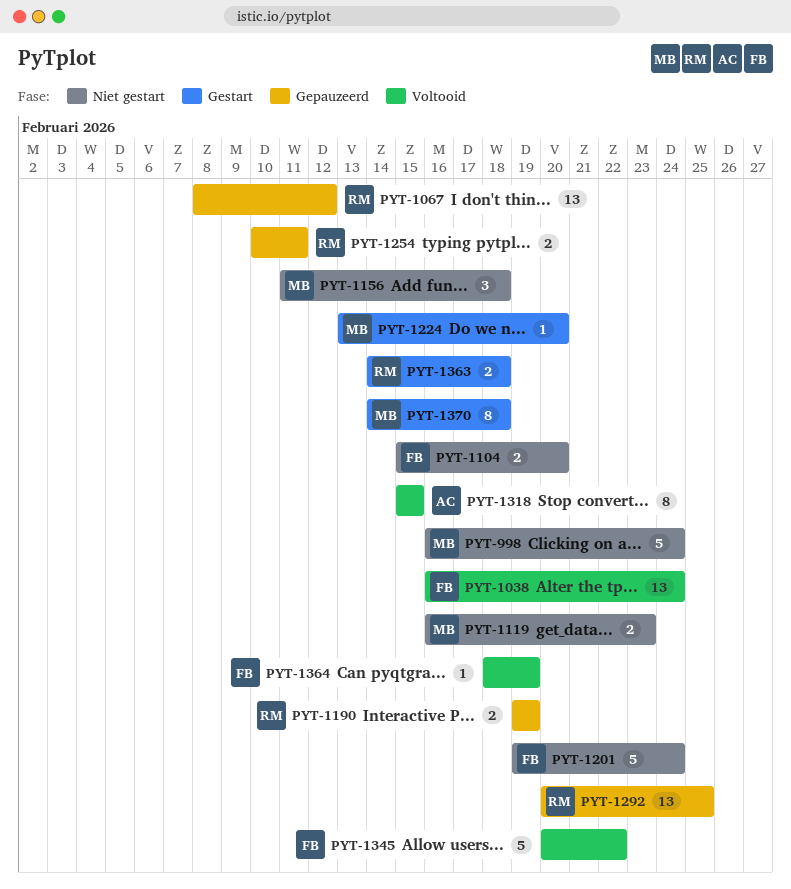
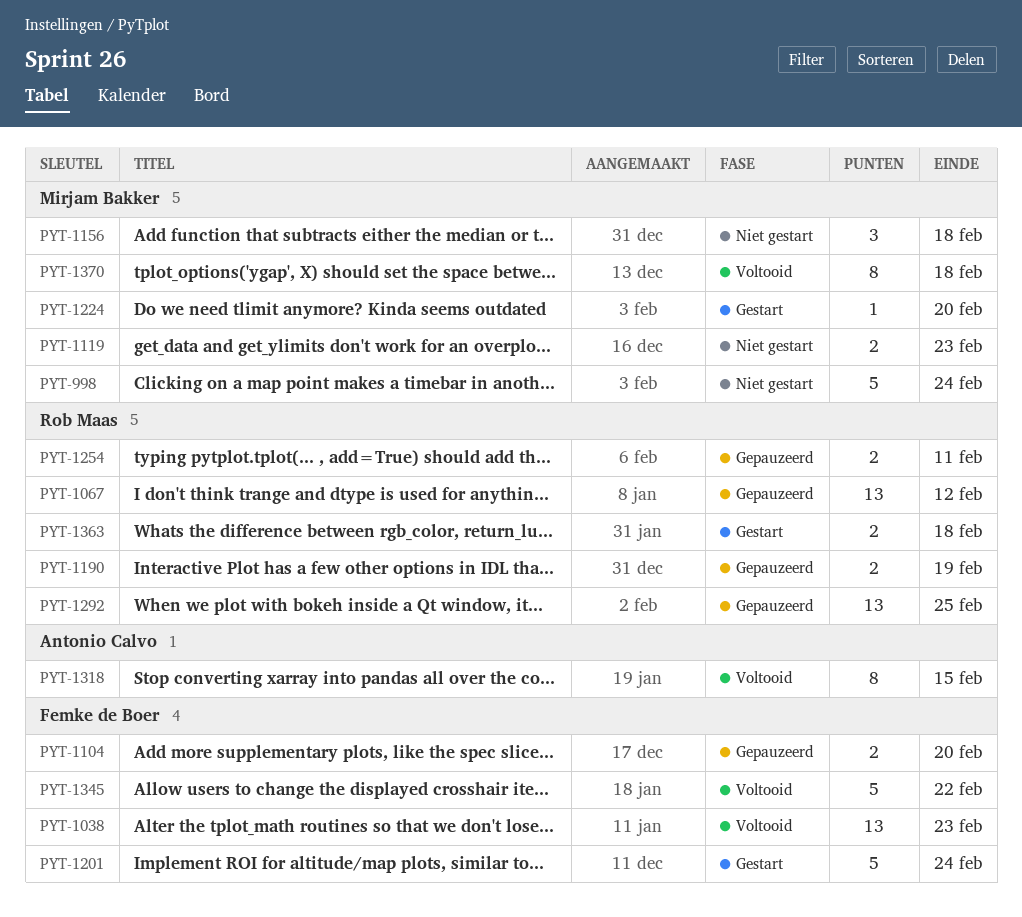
PYT-1038, due: Feb 24 -> Feb 23
PYT-1104, status: Niet gestart -> Gepauzeerd
PYT-1201, status: Niet gestart -> Gestart
PYT-1364: present -> none
PYT-1370, status: Gestart -> Voltooid

